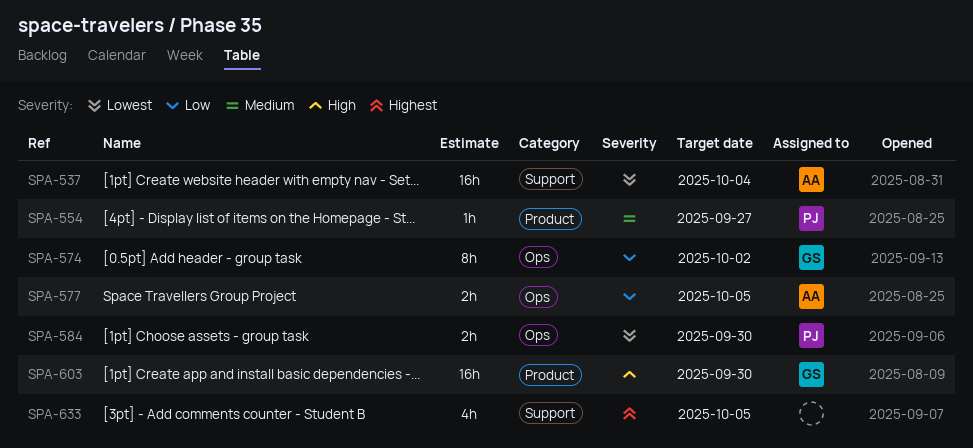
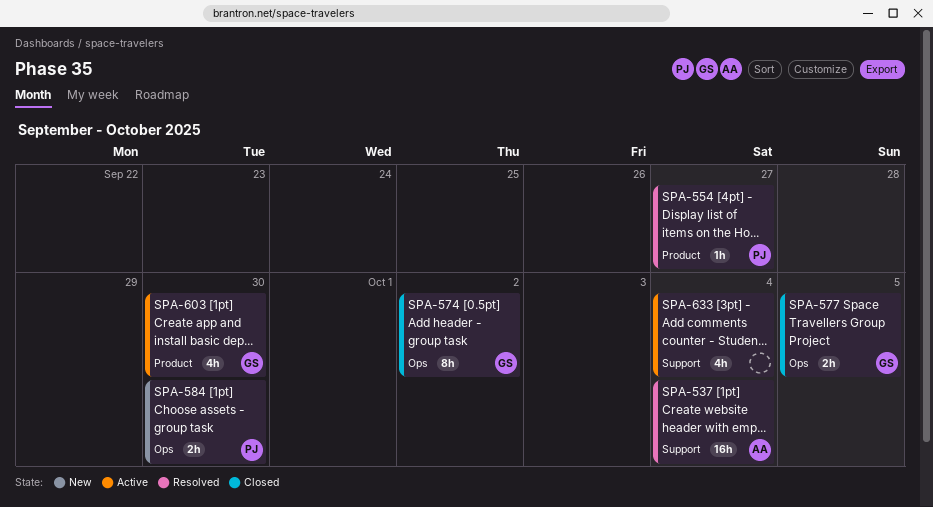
SPA-577, owner: AA -> GS
SPA-603, estimate: 16h -> 4h
SPA-633, due: Oct 5 -> Oct 4

